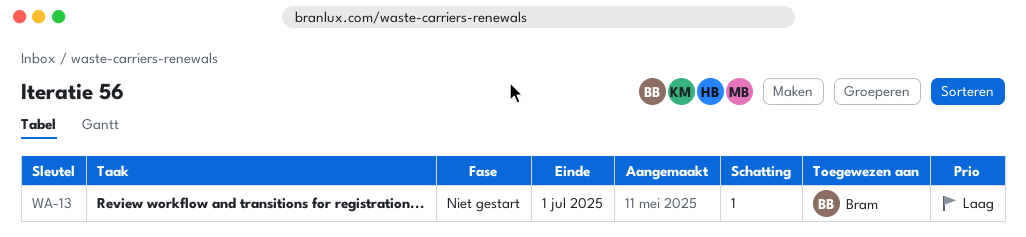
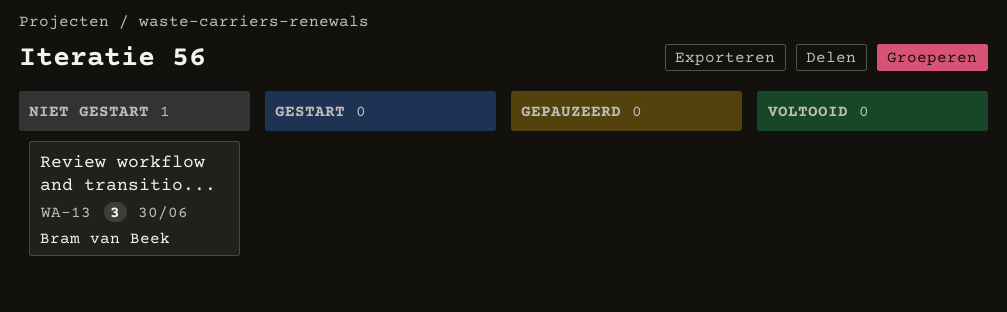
WA-13, estimate: 1 -> 3
WA-13, due: Jul 1 -> Jun 30

